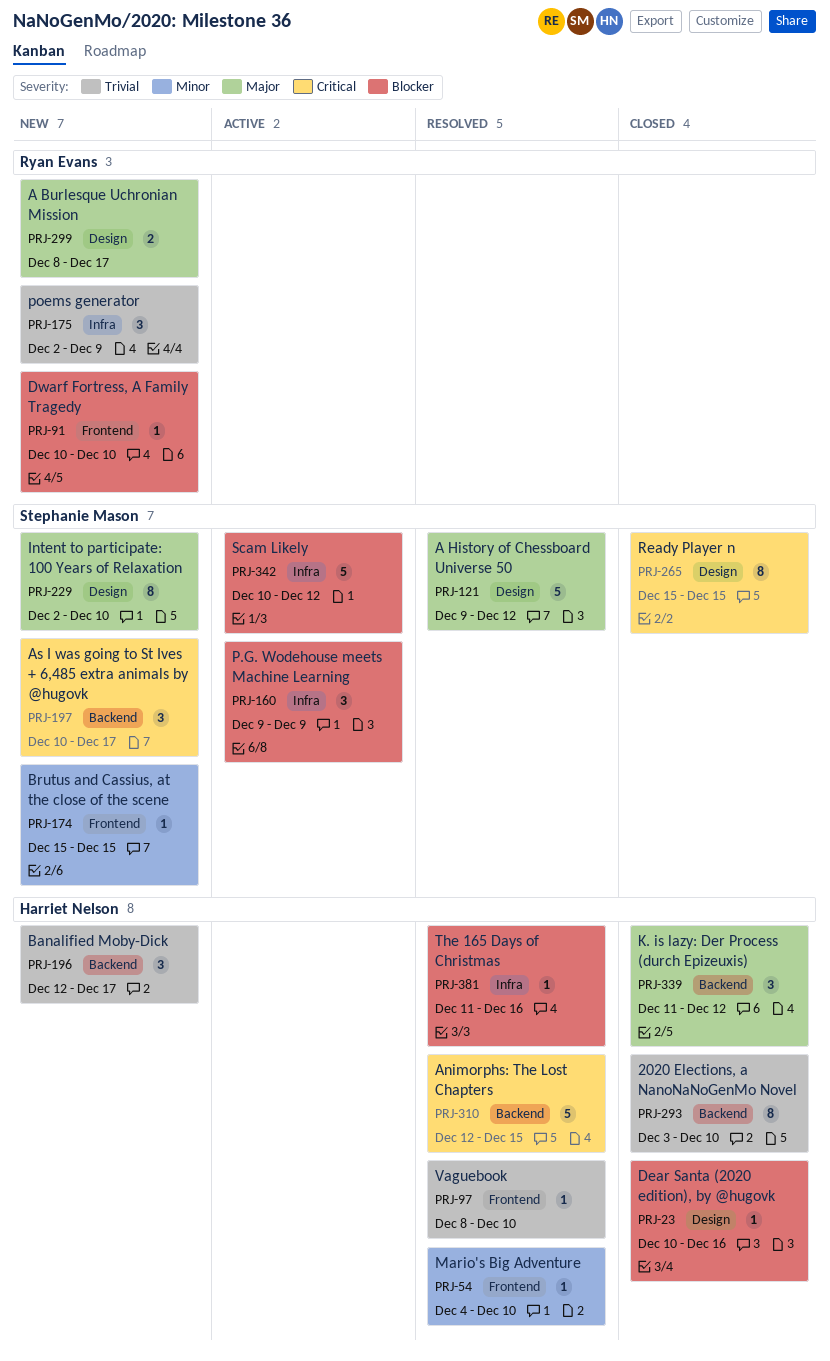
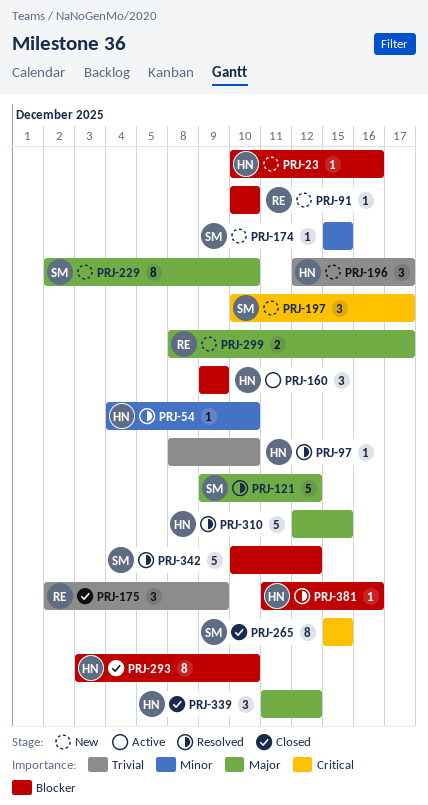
PRJ-23, status: Closed -> New
PRJ-160, owner: Stephanie Mason -> Harriet Nelson
PRJ-175, status: New -> Closed
PRJ-293, priority: Trivial -> Blocker
PRJ-310, priority: Critical -> Major
PRJ-342, status: Active -> Resolved

